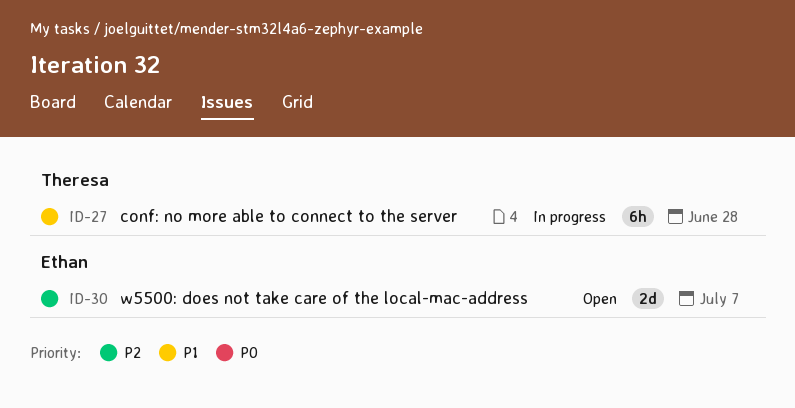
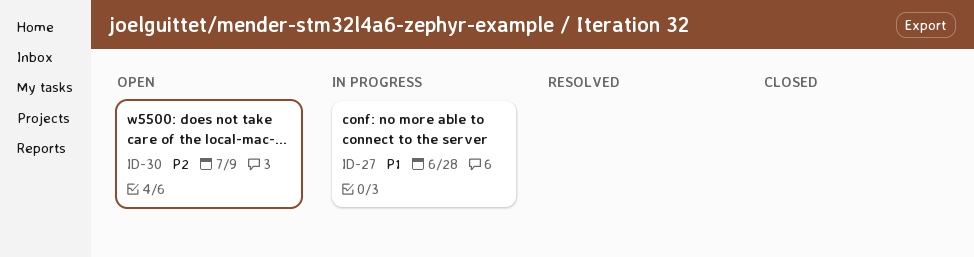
ID-30, due: Jul 7 -> Jul 9

